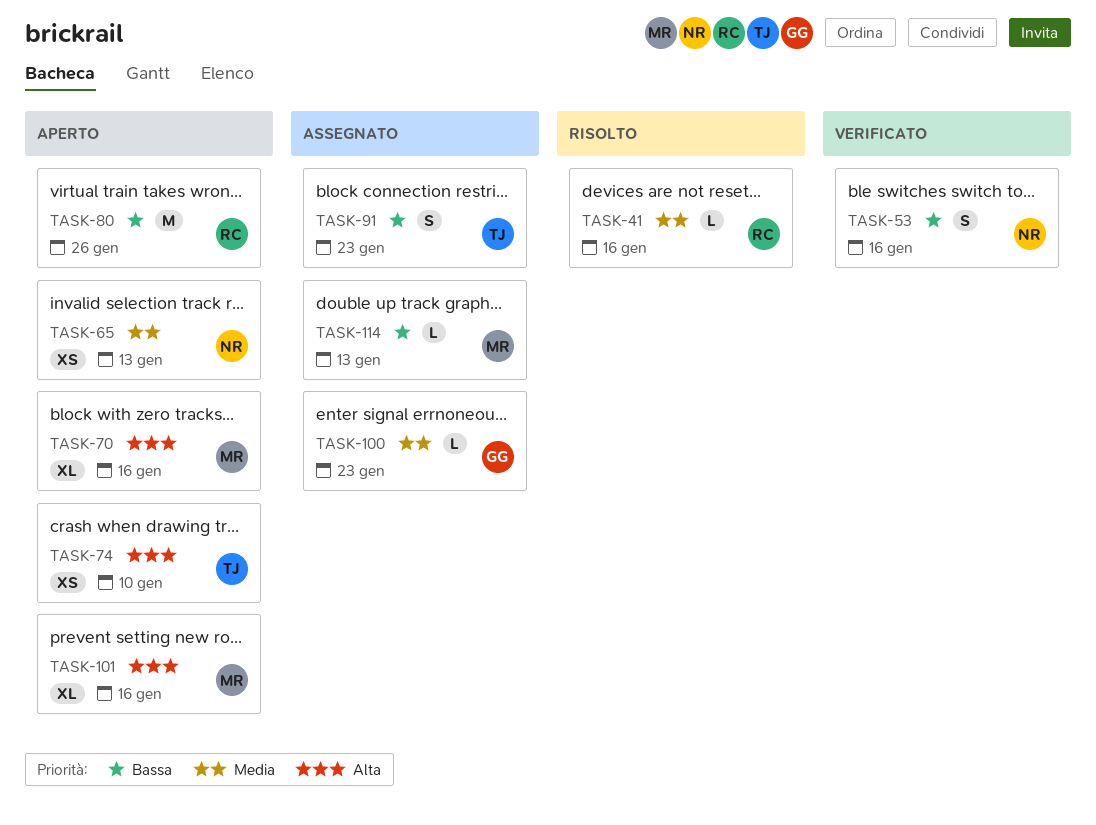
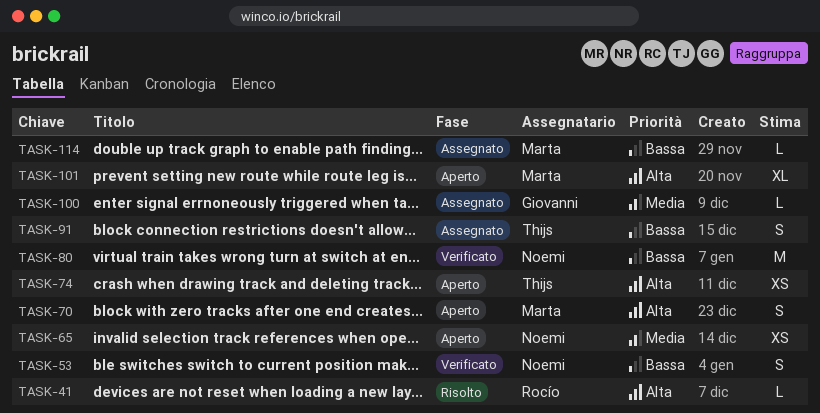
TASK-41, priority: Media -> Alta
TASK-70, estimate: XL -> S
TASK-80, status: Aperto -> Verificato
TASK-80, owner: Rocío -> Noemi

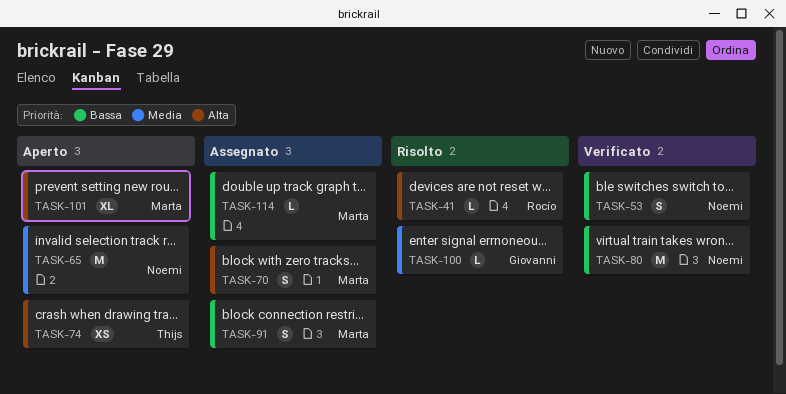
TASK-65, estimate: XS -> M
TASK-70, status: Aperto -> Assegnato
TASK-91, owner: Thijs -> Marta
TASK-100, status: Assegnato -> Risolto

